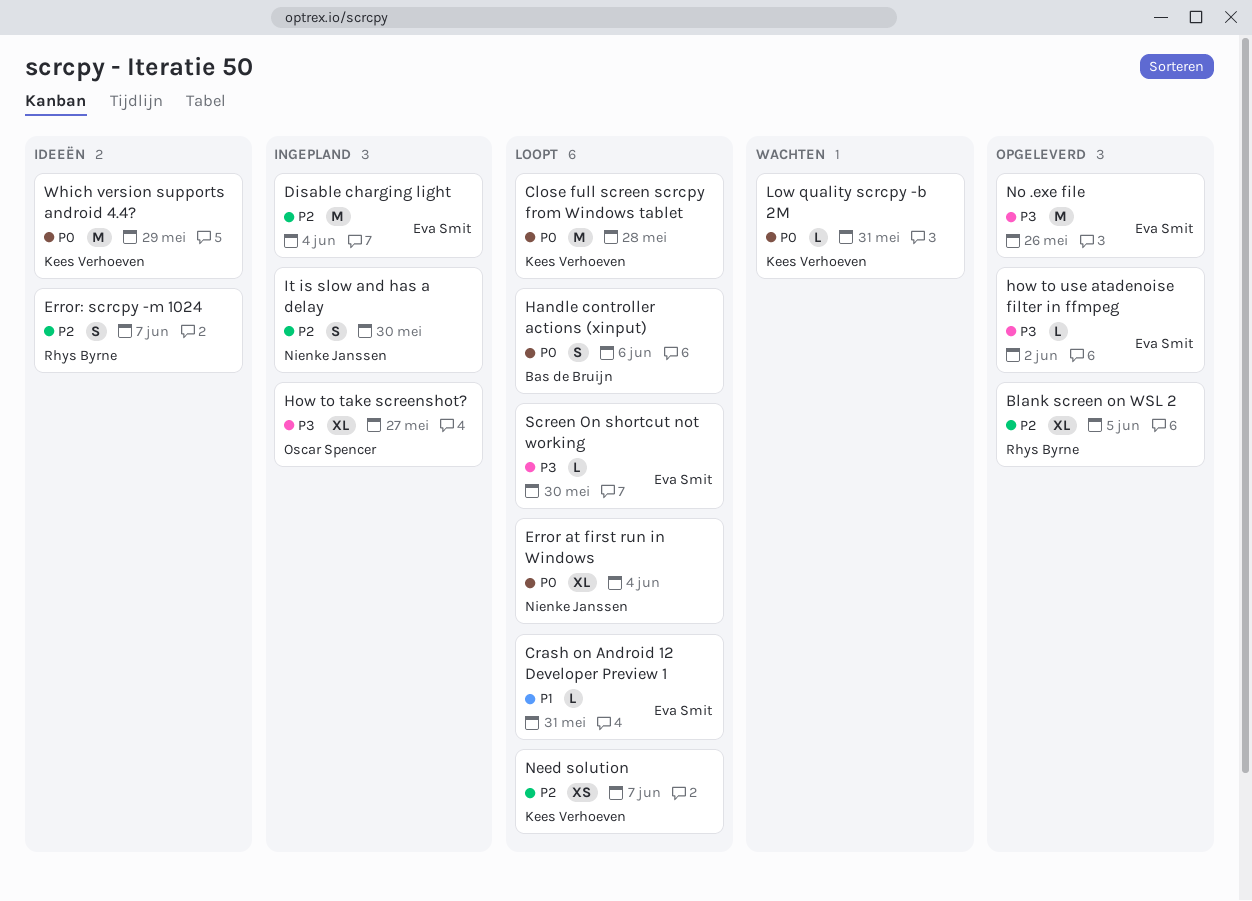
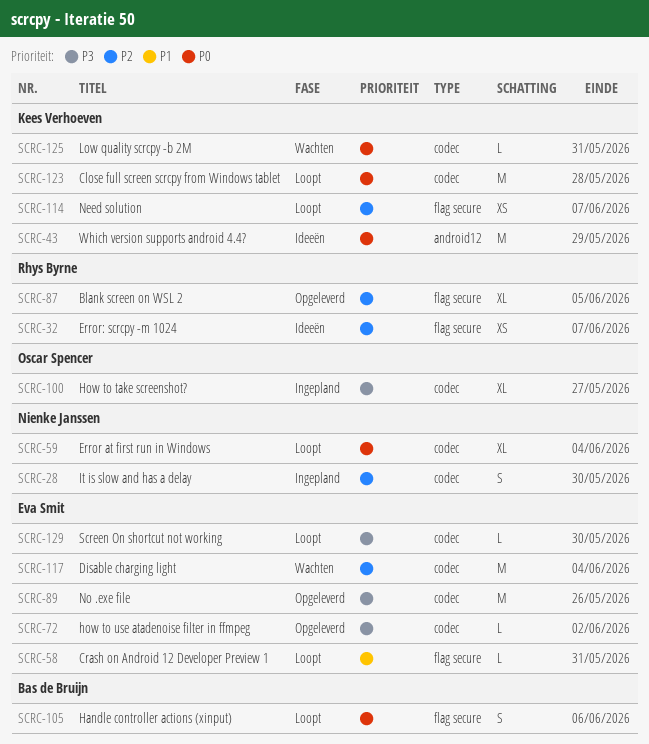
Disable charging light, status: Ingepland -> Wachten
Error: scrcpy -m 1024, estimate: S -> XS

